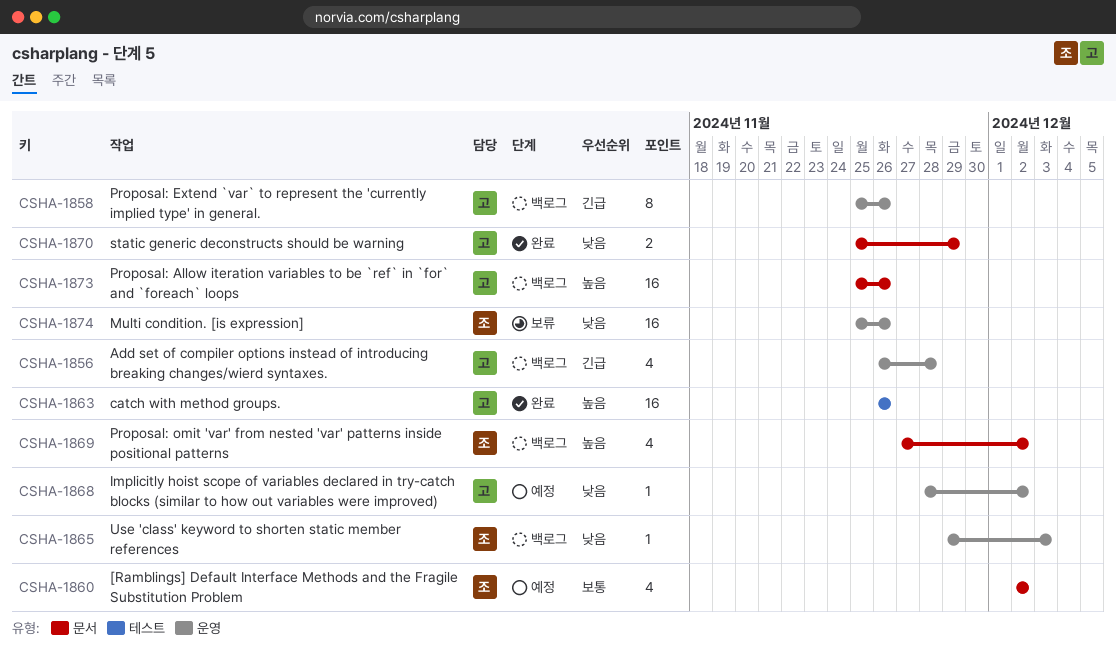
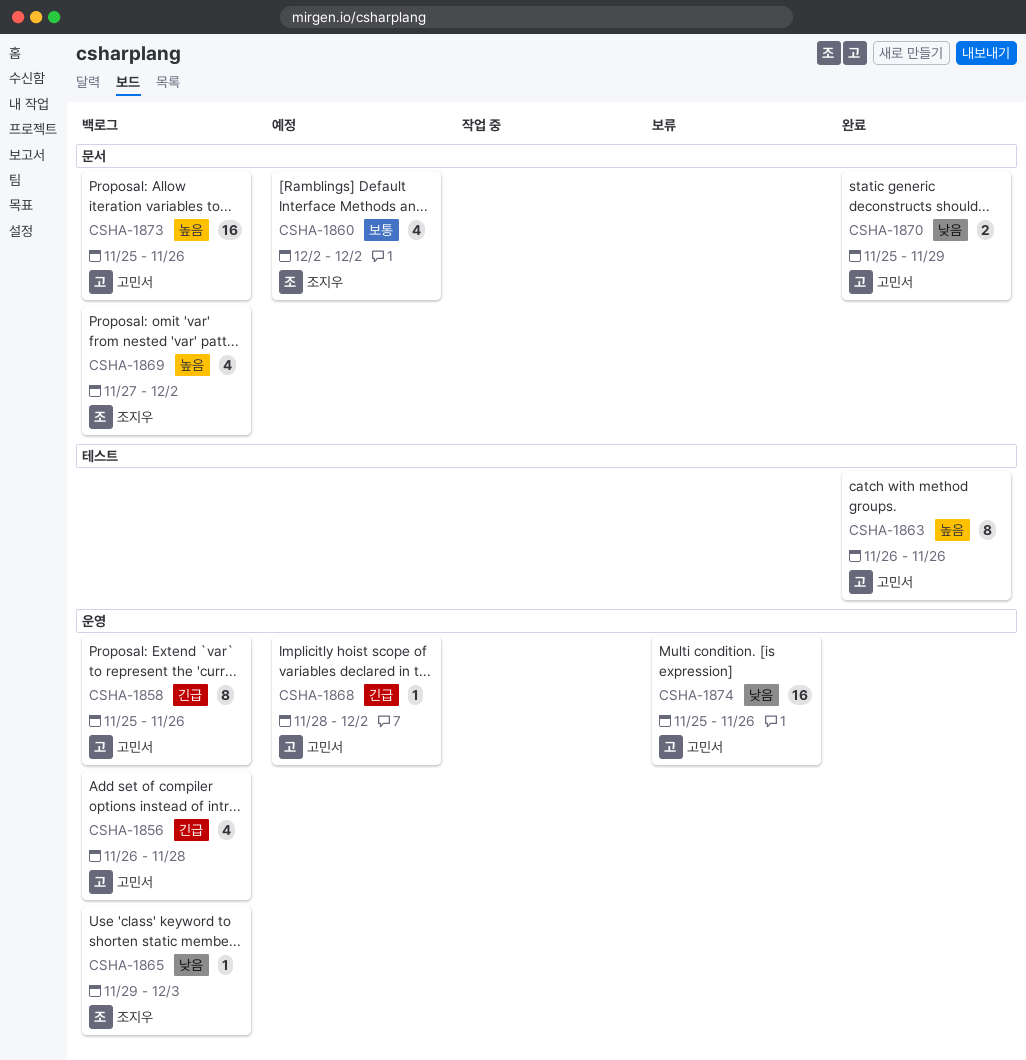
CSHA-1863, estimate: 16 -> 8
CSHA-1868, priority: 낮음 -> 긴급
CSHA-1874, owner: 조지우 -> 고민서

